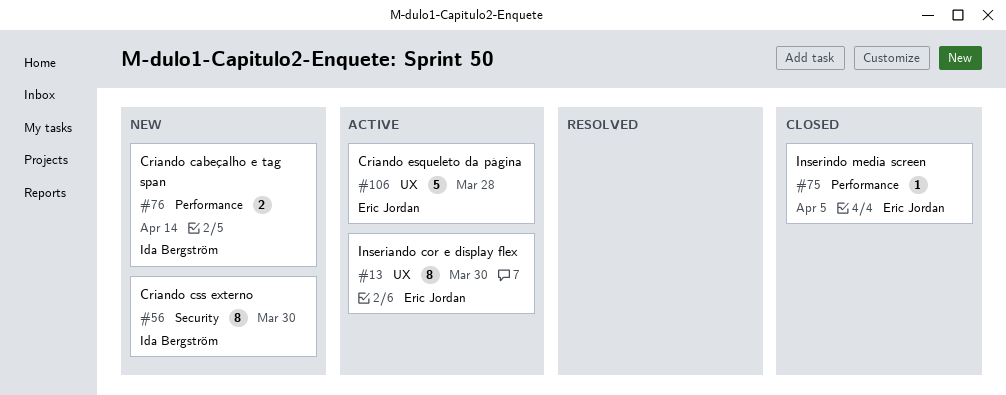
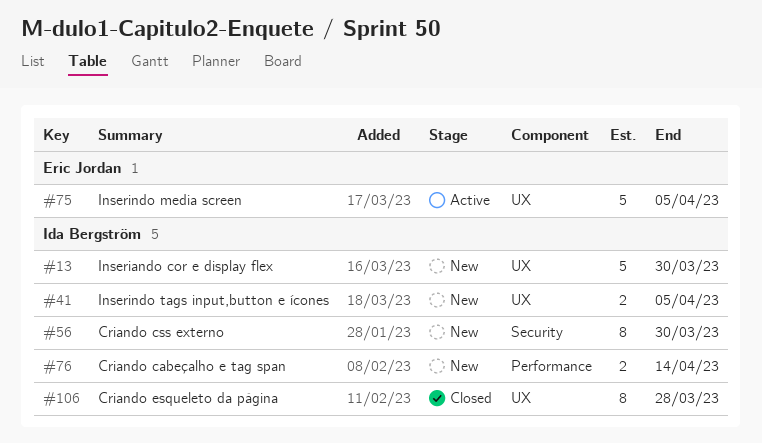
#13, status: Active -> New
#13, owner: Eric Jordan -> Ida Bergström
#13, estimate: 8 -> 5
#41: none -> present
#75, status: Closed -> Active
#75, label: Performance -> UX
#75, estimate: 1 -> 5
#106, status: Active -> Closed
#106, owner: Eric Jordan -> Ida Bergström
#106, estimate: 5 -> 8

